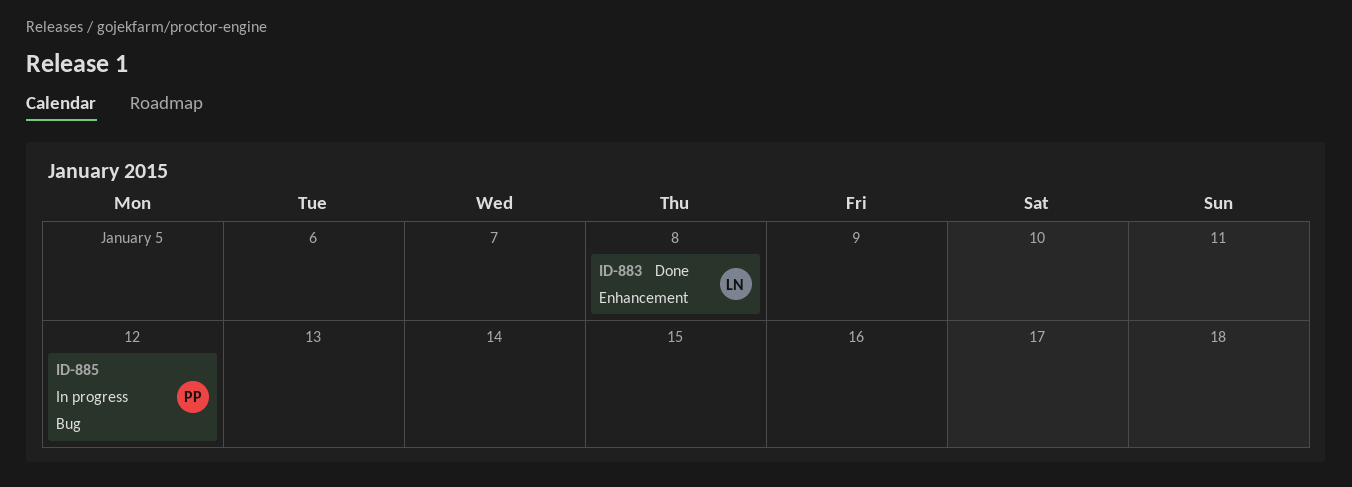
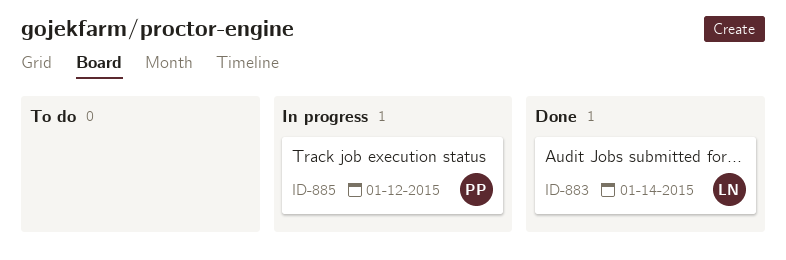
ID-883, due: Jan 8 -> Jan 14

